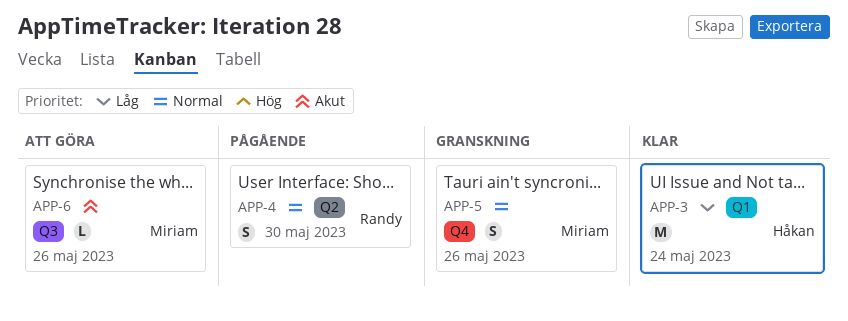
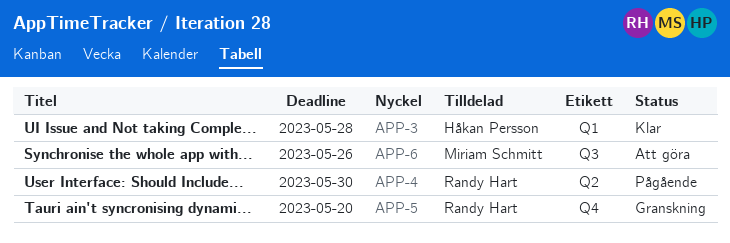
APP-3, due: May 24 -> May 28
APP-5, owner: Miriam Schmitt -> Randy Hart
APP-5, due: May 26 -> May 20

